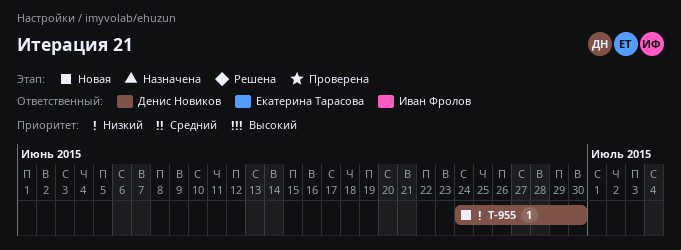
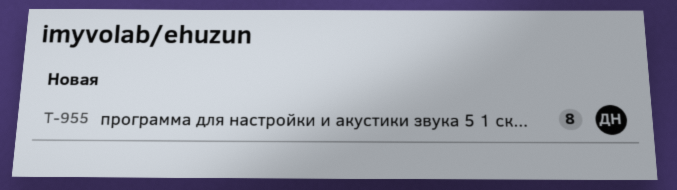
T-955, estimate: 1 -> 8

